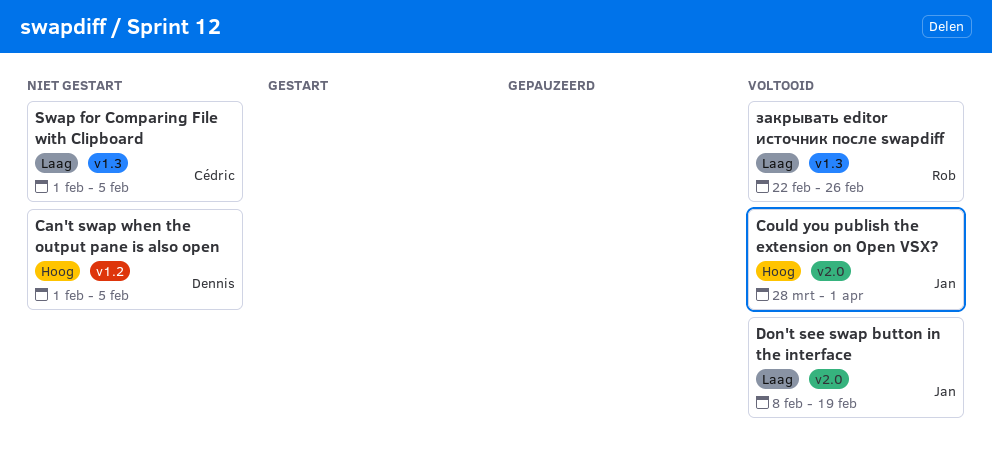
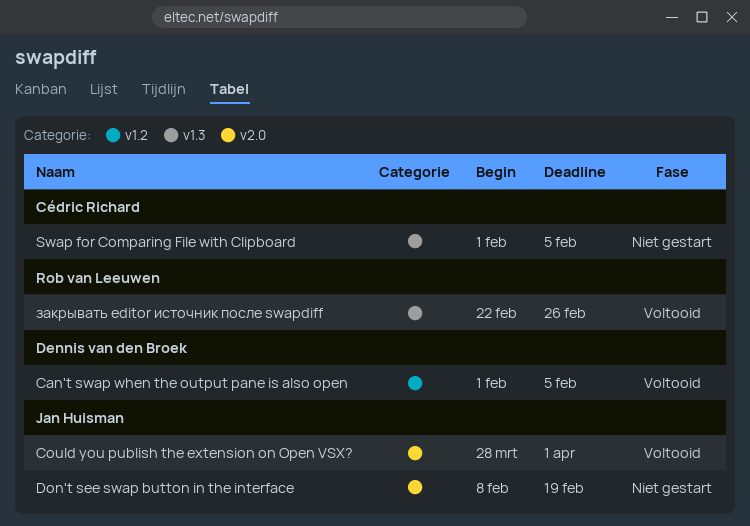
Can't swap when the output pane is also open, status: Niet gestart -> Voltooid
Don't see swap button in the interface, status: Voltooid -> Niet gestart

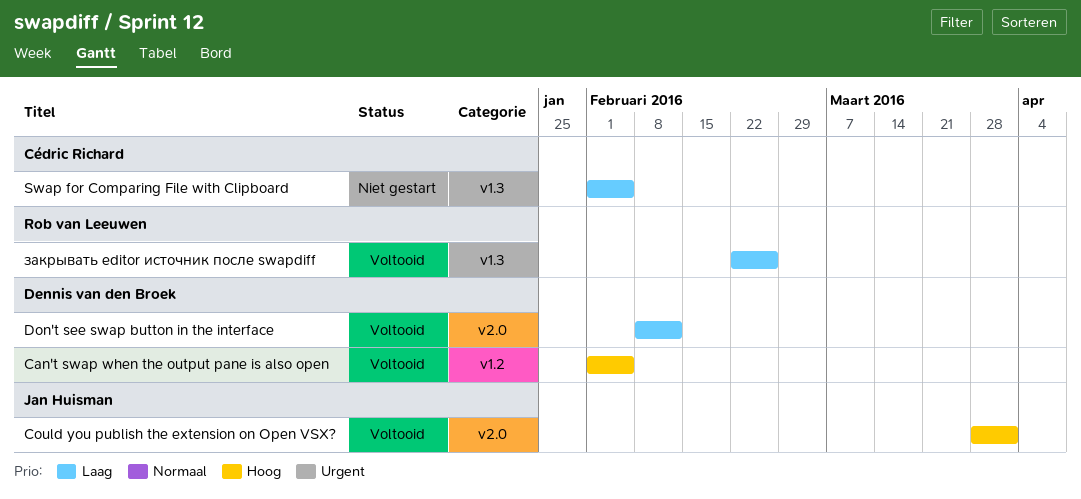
Don't see swap button in the interface, status: Niet gestart -> Voltooid
Don't see swap button in the interface, owner: Jan Huisman -> Dennis van den Broek
Don't see swap button in the interface, due: Feb 19 -> Feb 12

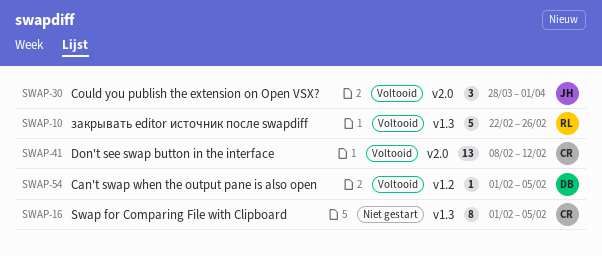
Don't see swap button in the interface, owner: Dennis van den Broek -> Cédric Richard

